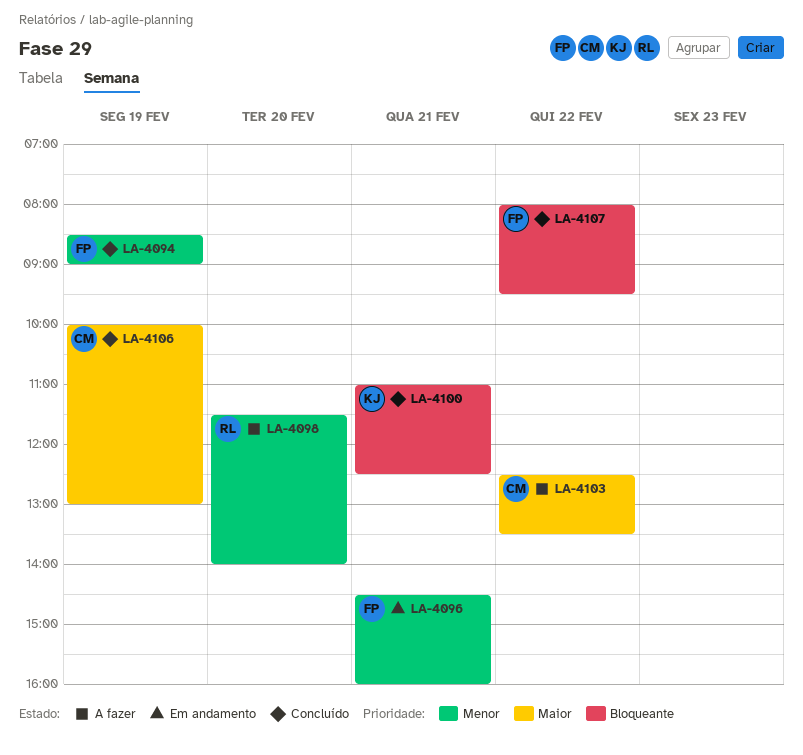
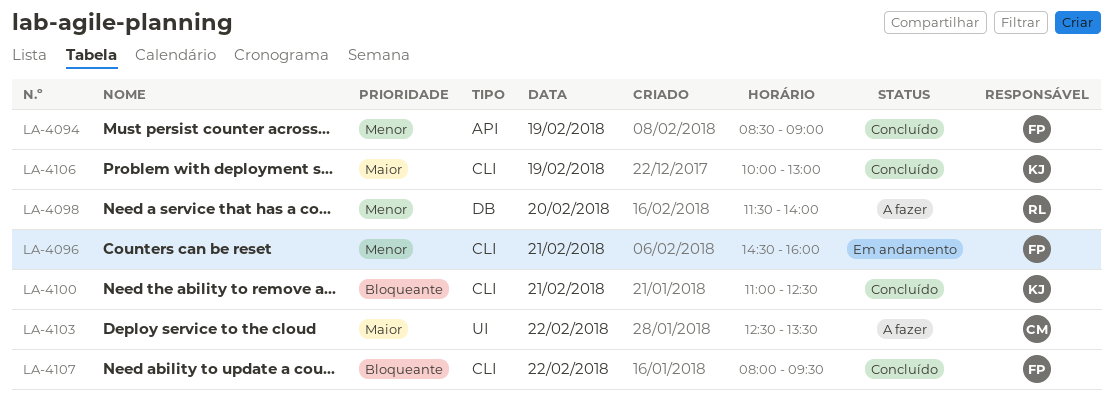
LA-4106, owner: CM -> KJ

